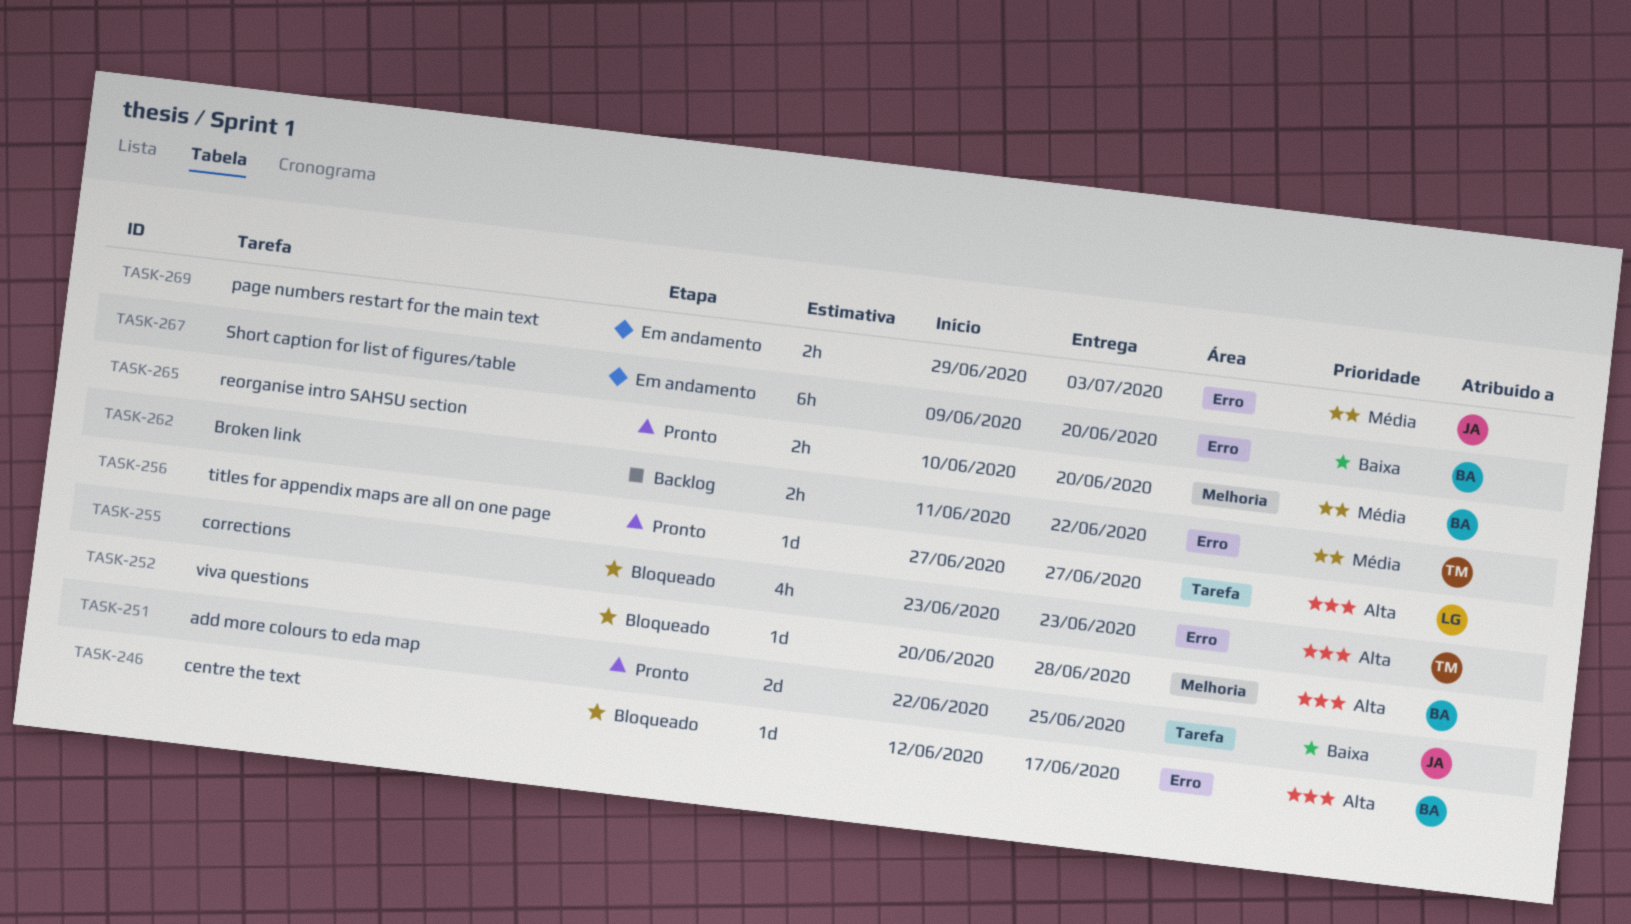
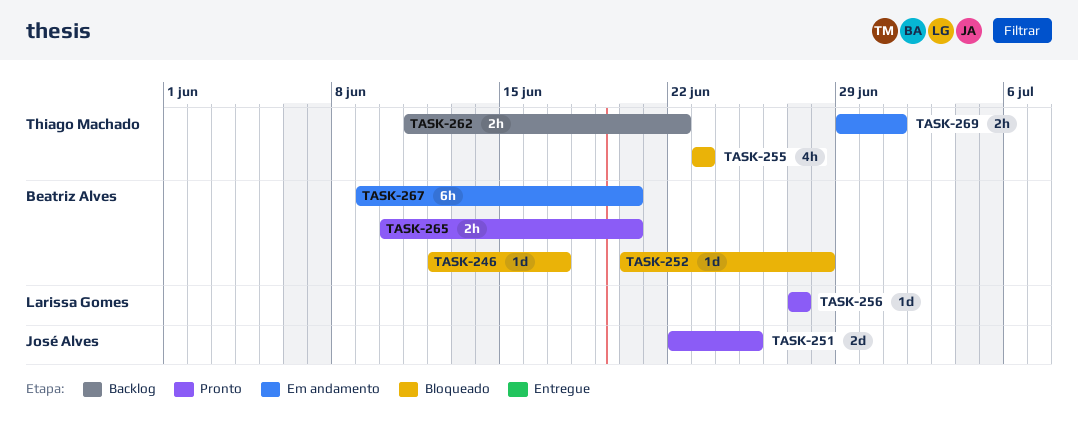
TASK-269, owner: José Alves -> Thiago Machado
TASK-269, due: Jul 3 -> Jul 1

